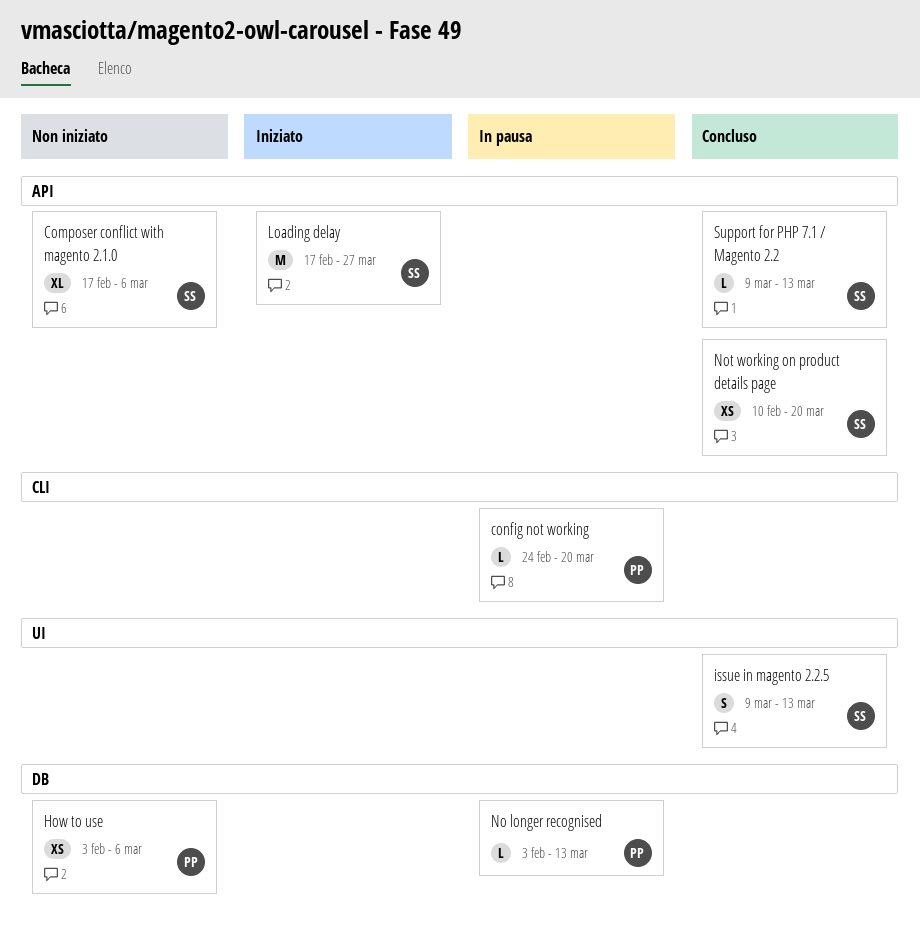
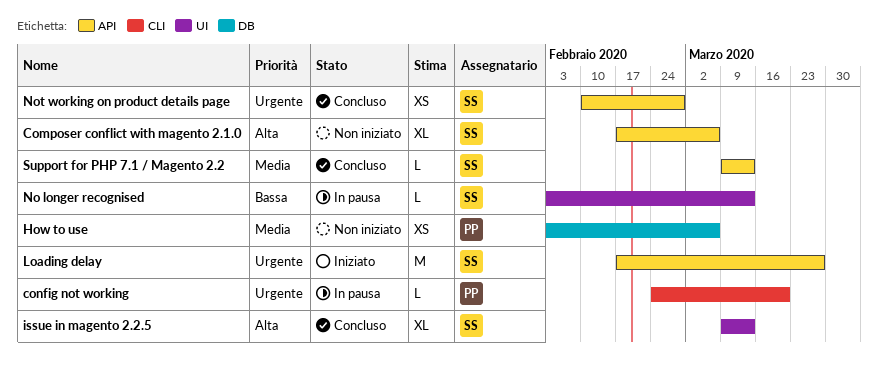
issue in magento 2.2.5, estimate: S -> XL
No longer recognised, owner: PP -> SS
No longer recognised, label: DB -> UI
Not working on product details page, due: Mar 20 -> Feb 28

